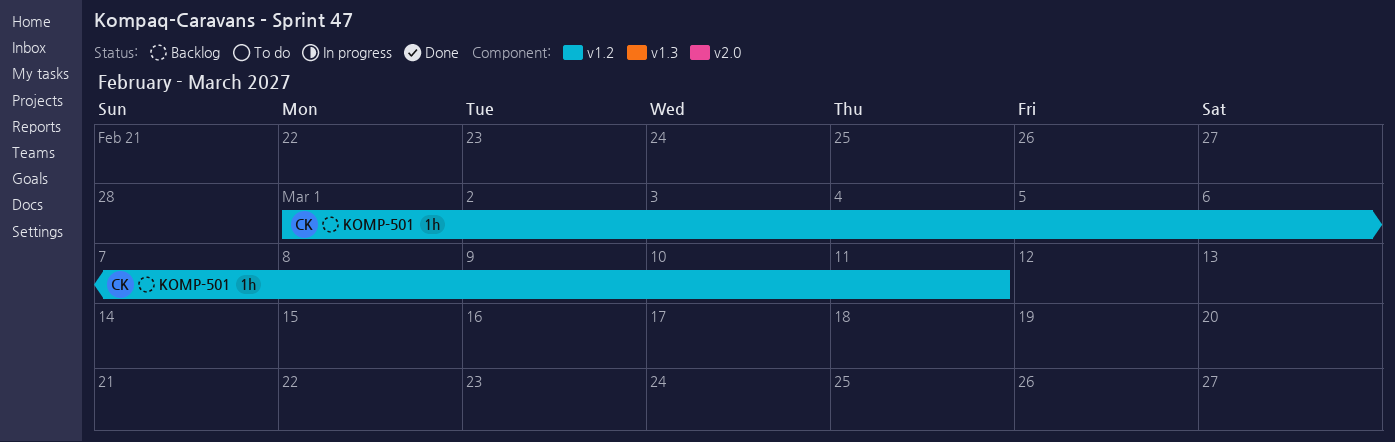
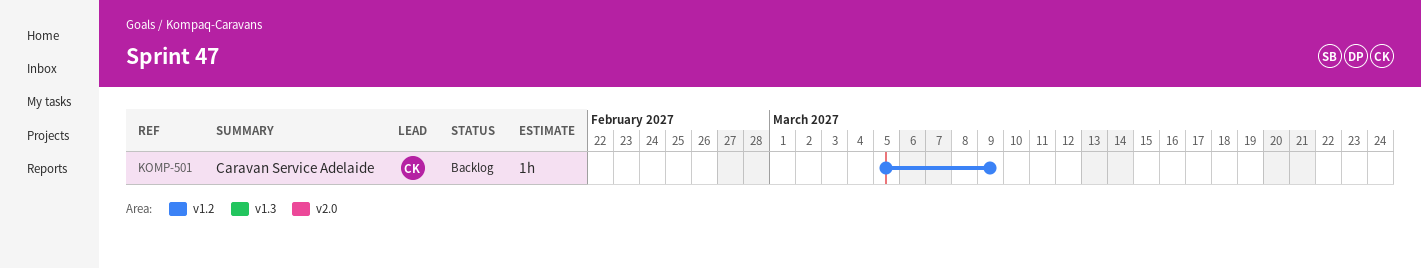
KOMP-501, start: Mar 1 -> Mar 5
KOMP-501, due: Mar 11 -> Mar 9

